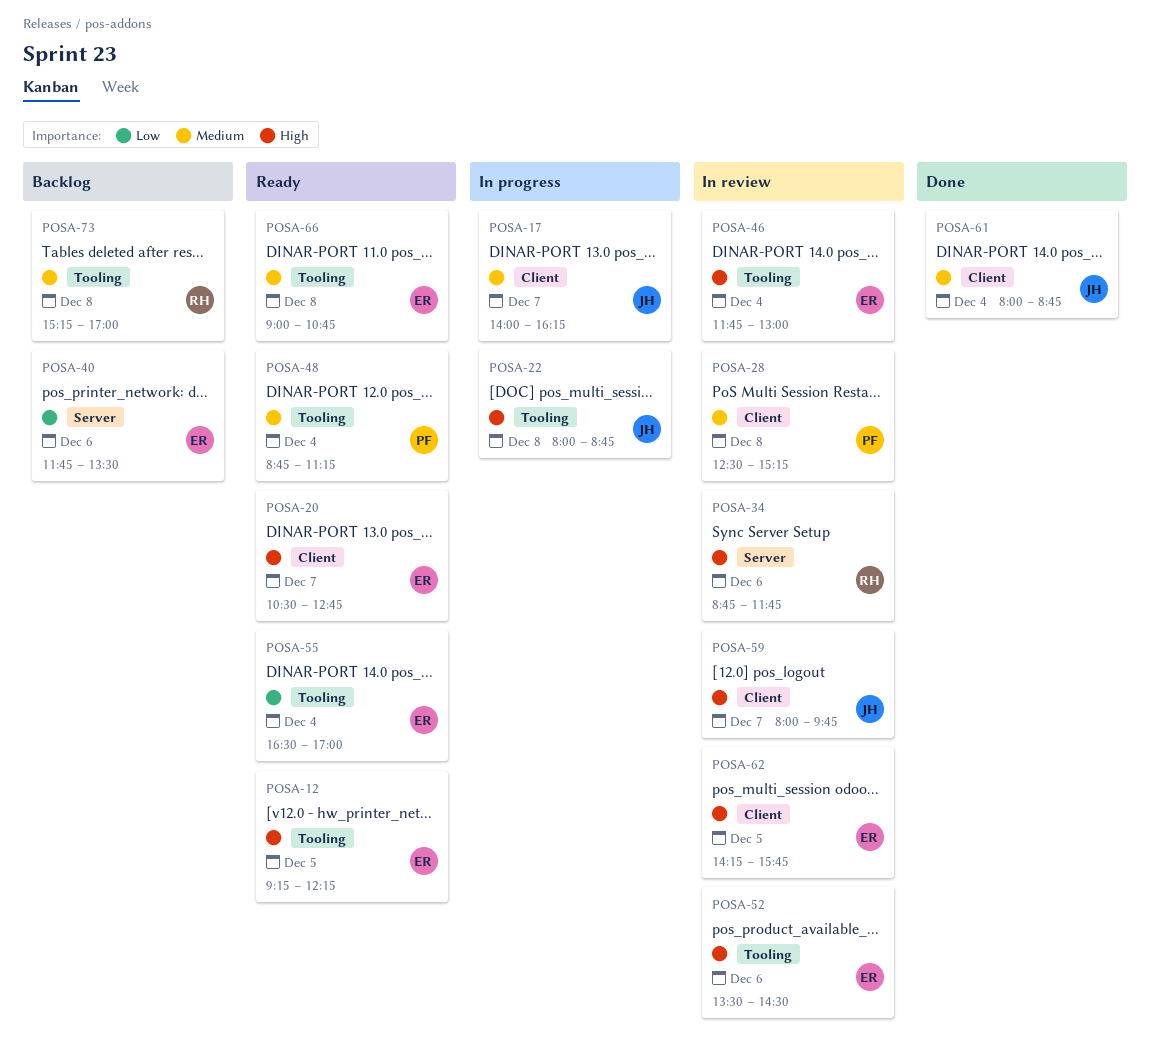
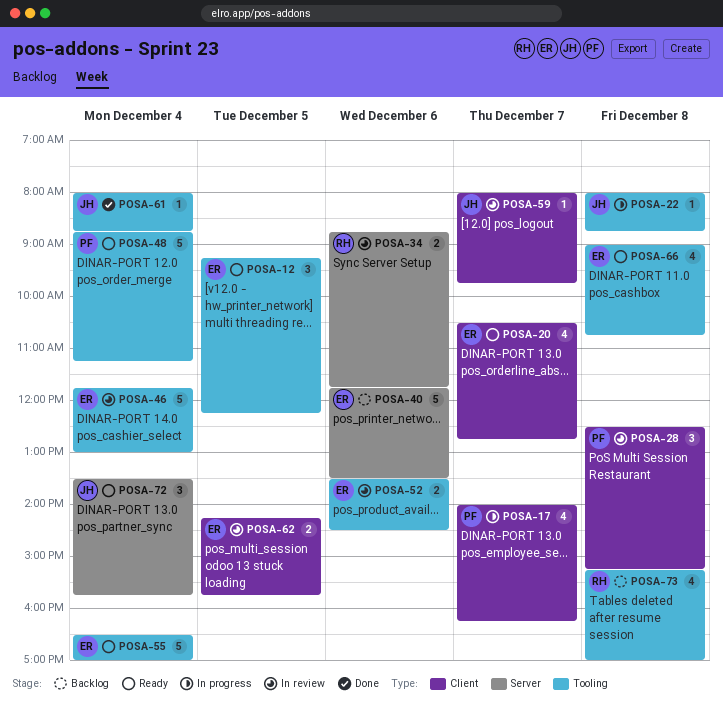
POSA-17, owner: JH -> PF
POSA-61, label: Client -> Tooling
POSA-72: none -> present

